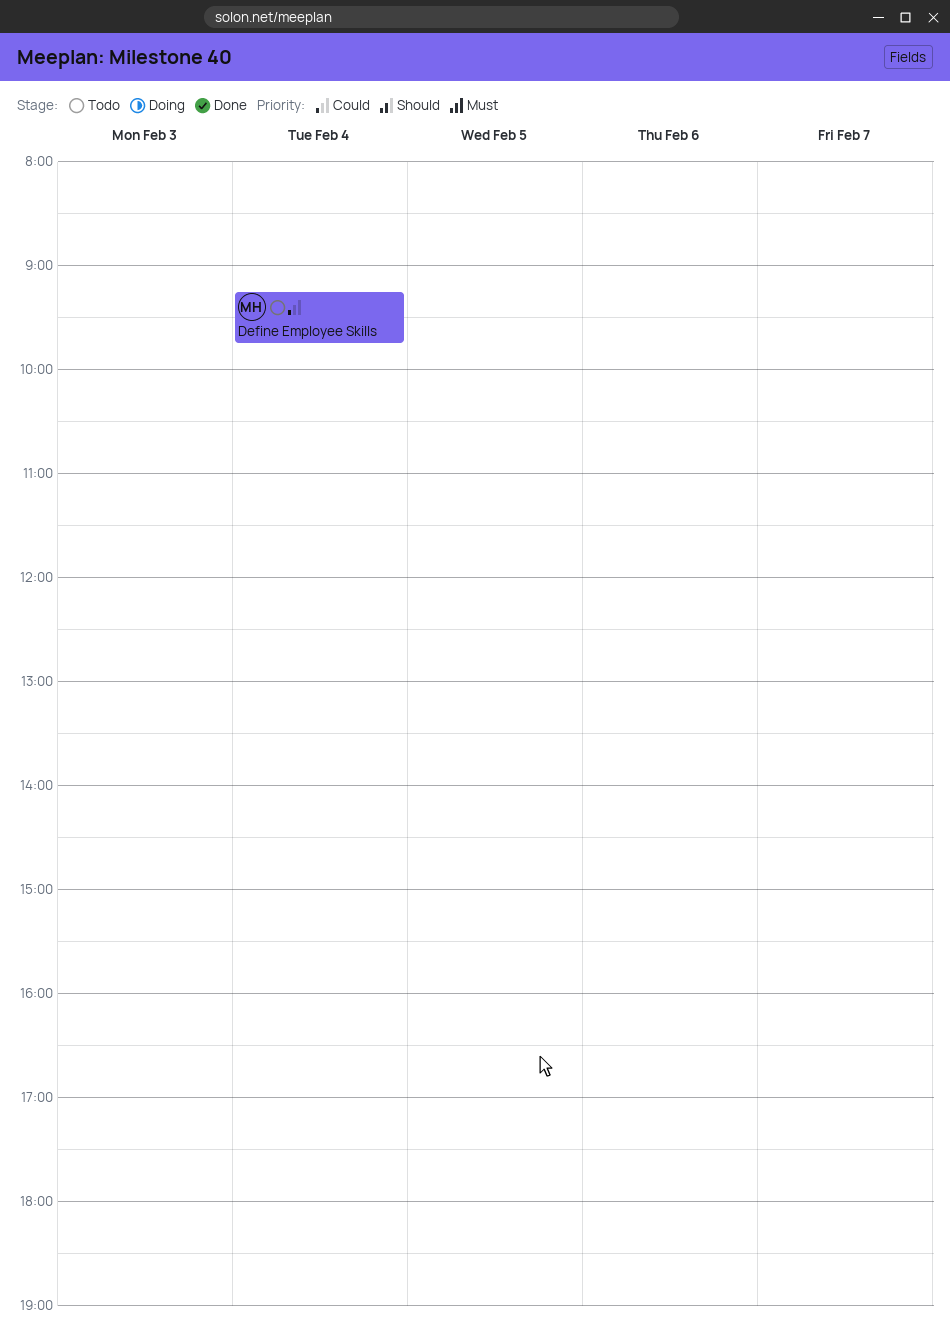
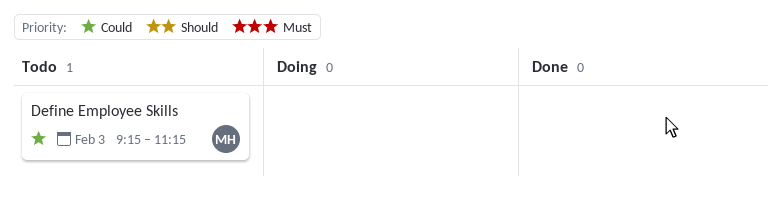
Define Employee Skills, day: Feb 4 -> Feb 3
Define Employee Skills, ends: 09:45 -> 11:15

